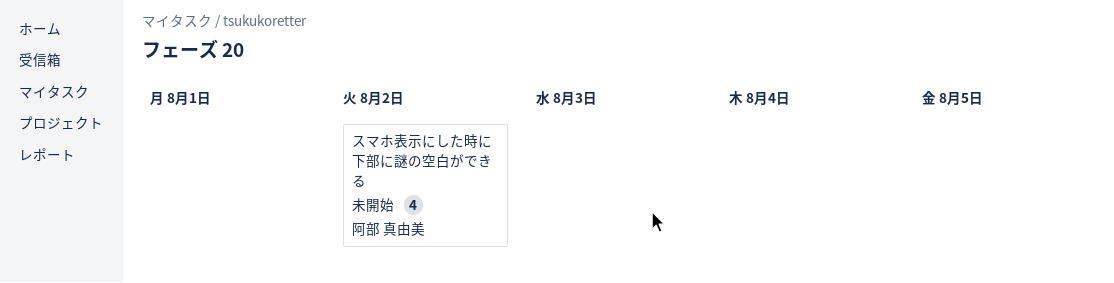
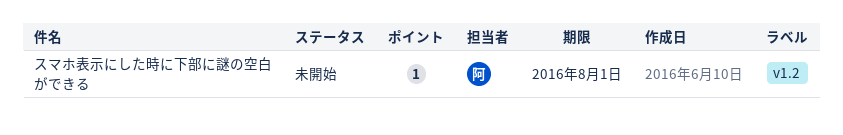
スマホ表示にした時に下部に謎の空白ができる, estimate: 4 -> 1
スマホ表示にした時に下部に謎の空白ができる, due: Aug 2 -> Aug 1

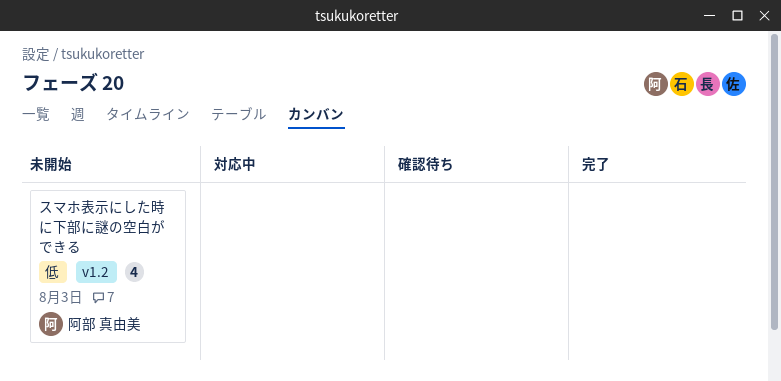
スマホ表示にした時に下部に謎の空白ができる, estimate: 1 -> 4
スマホ表示にした時に下部に謎の空白ができる, due: Aug 1 -> Aug 3

